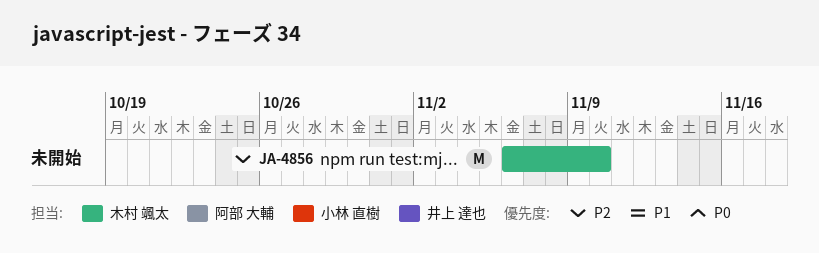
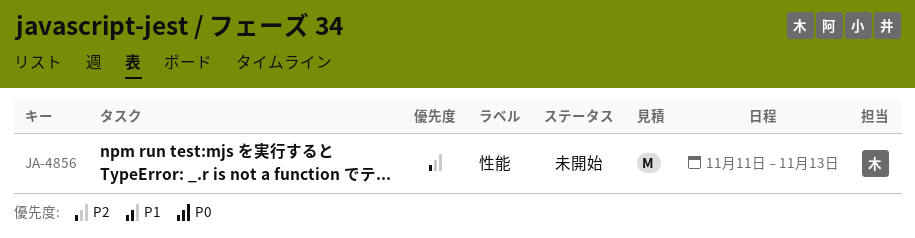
JA-4856, start: Nov 6 -> Nov 11
JA-4856, due: Nov 10 -> Nov 13

